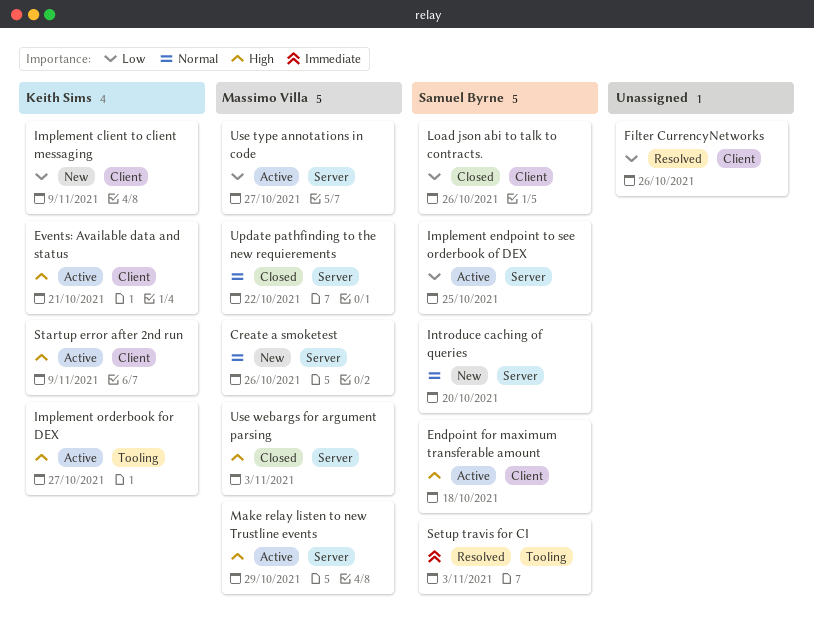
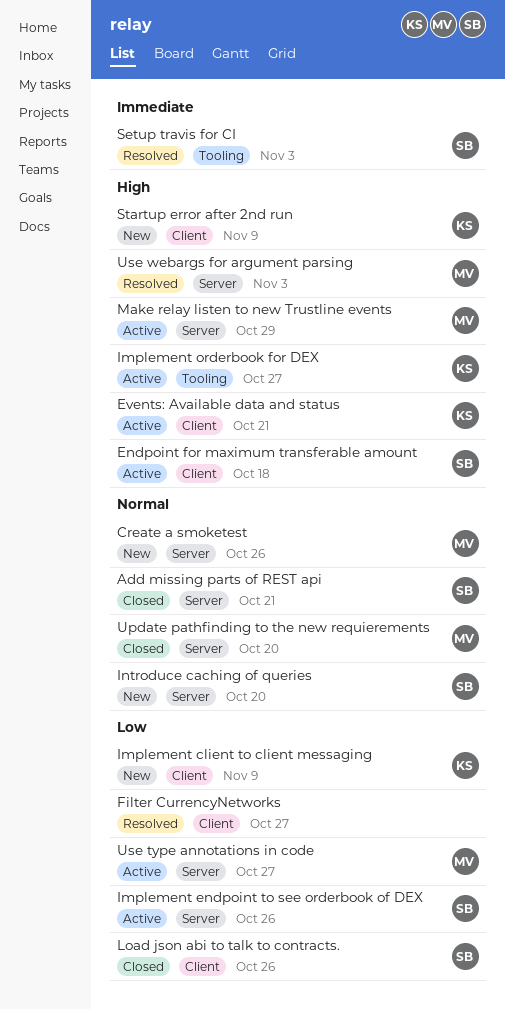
Add missing parts of REST api: none -> present
Filter CurrencyNetworks, due: Oct 26 -> Oct 27
Implement endpoint to see orderbook of DEX, due: Oct 25 -> Oct 26
Startup error after 2nd run, status: Active -> New
Update pathfinding to the new requierements, due: Oct 22 -> Oct 20
Use webargs for argument parsing, status: Closed -> Resolved

